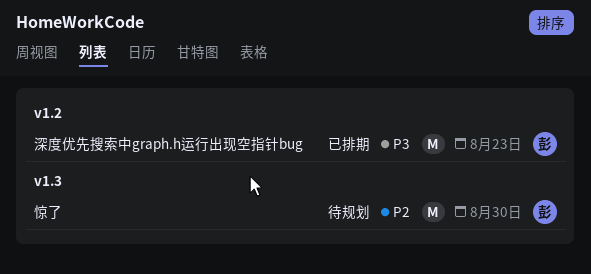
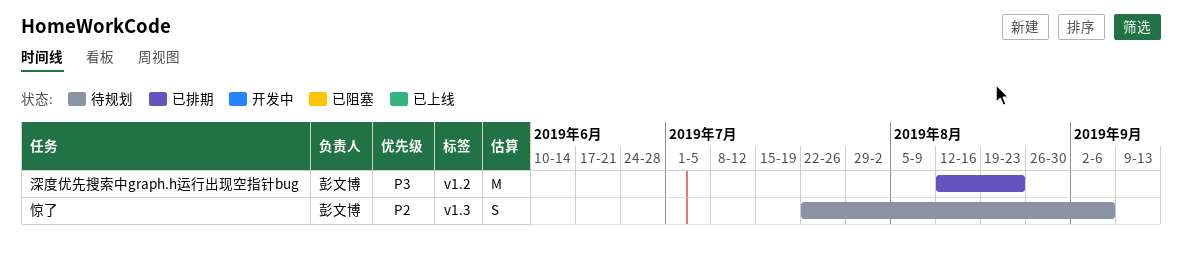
惊了, estimate: M -> S
惊了, due: Aug 30 -> Sep 6

